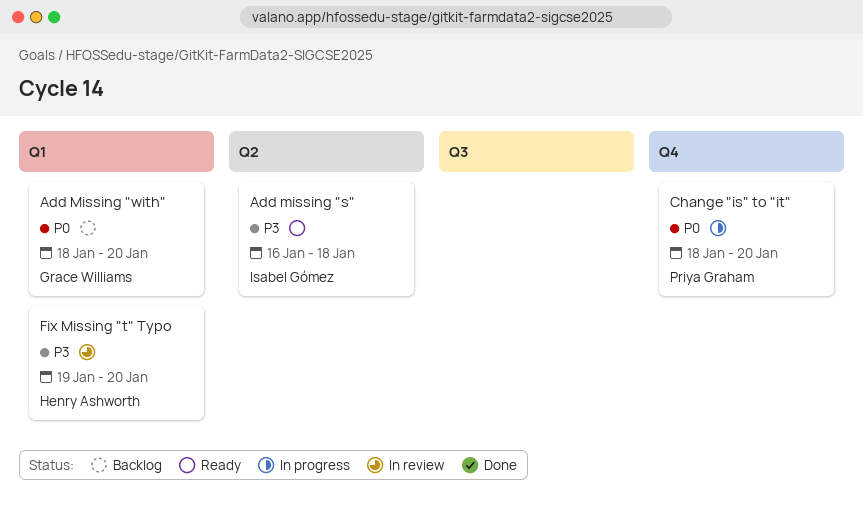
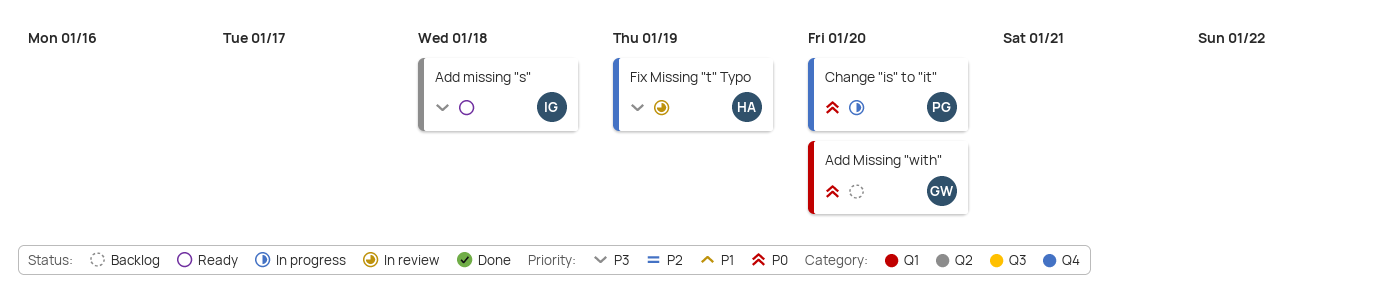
Fix Missing "t" Typo, label: Q1 -> Q4
Fix Missing "t" Typo, due: Jan 20 -> Jan 19

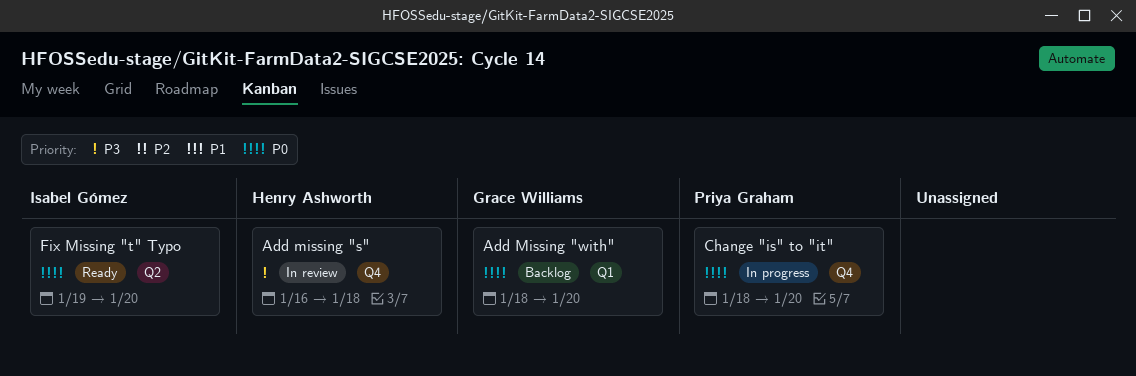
Add missing "s", status: Ready -> In review
Add missing "s", owner: Isabel Gómez -> Henry Ashworth
Add missing "s", label: Q2 -> Q4
Fix Missing "t" Typo, status: In review -> Ready
Fix Missing "t" Typo, owner: Henry Ashworth -> Isabel Gómez
Fix Missing "t" Typo, priority: P3 -> P0
Fix Missing "t" Typo, label: Q4 -> Q2
Fix Missing "t" Typo, due: Jan 19 -> Jan 20

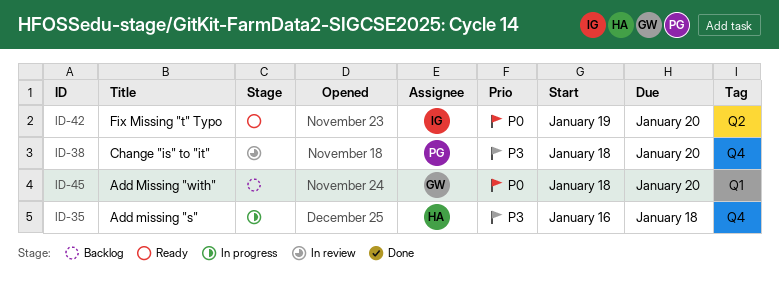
Add missing "s", status: In review -> In progress
Change "is" to "it", status: In progress -> In review
Change "is" to "it", priority: P0 -> P3

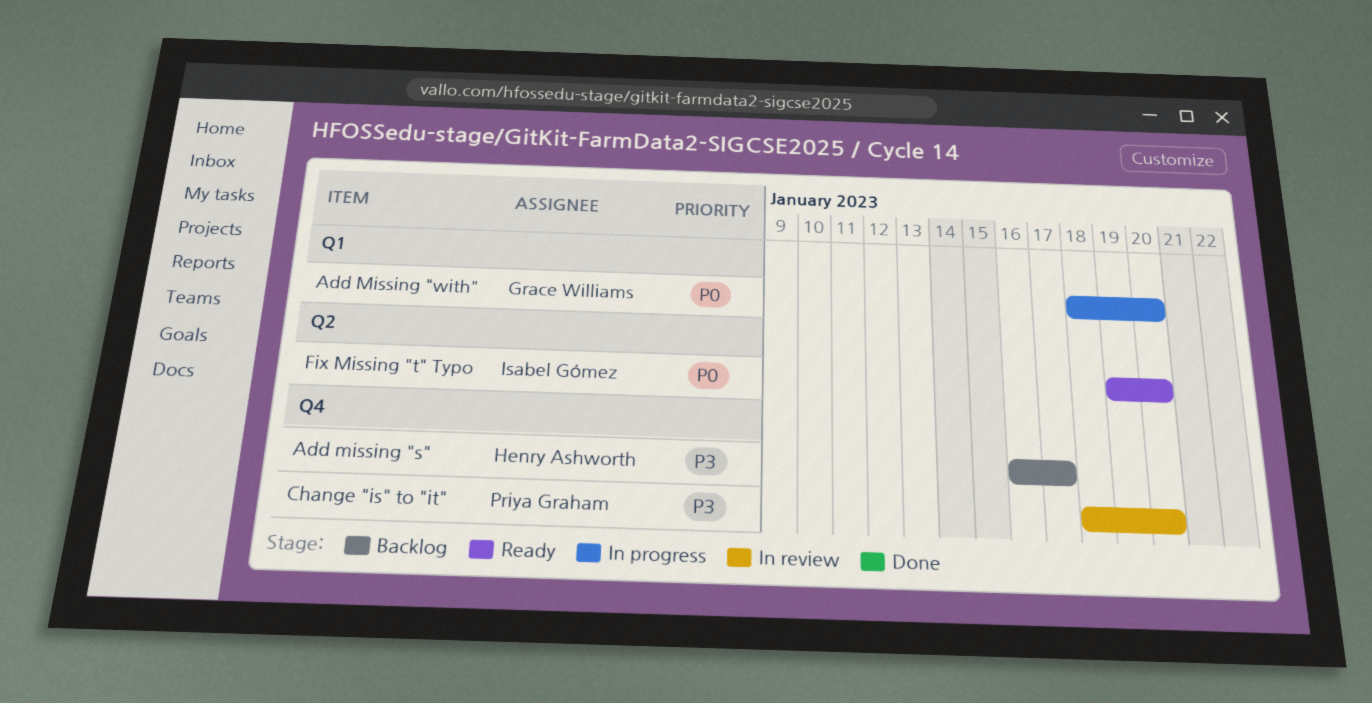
Add missing "s", status: In progress -> Backlog
Add missing "s", due: Jan 18 -> Jan 17
Add Missing "with", status: Backlog -> In progress

